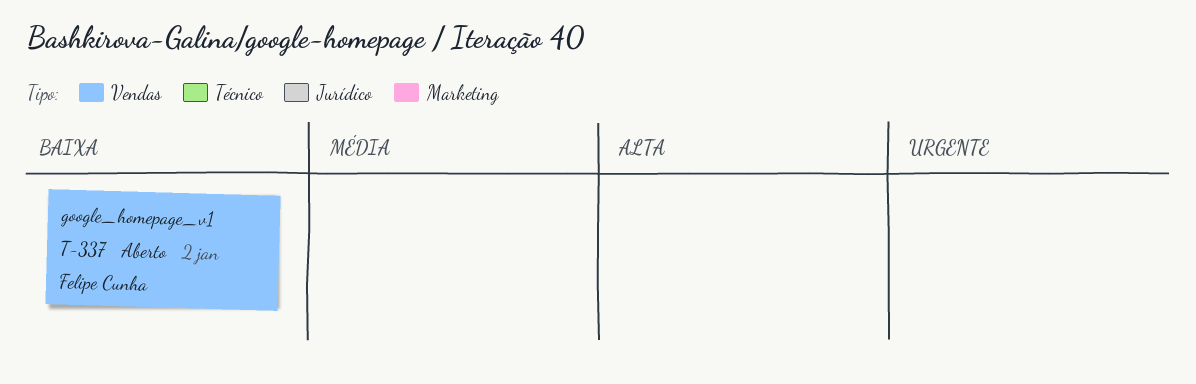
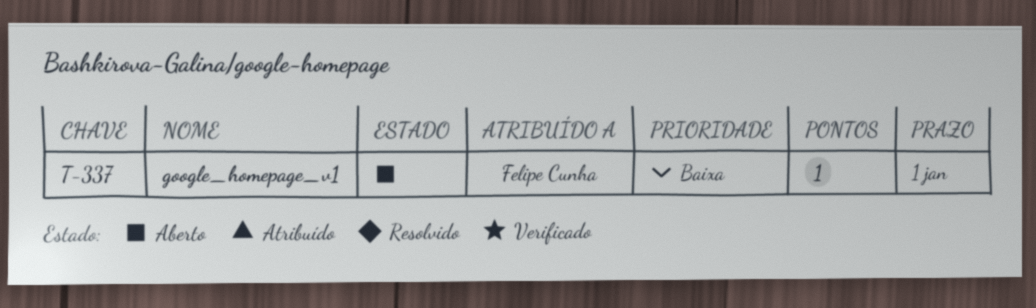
T-337, due: Jan 2 -> Jan 1

